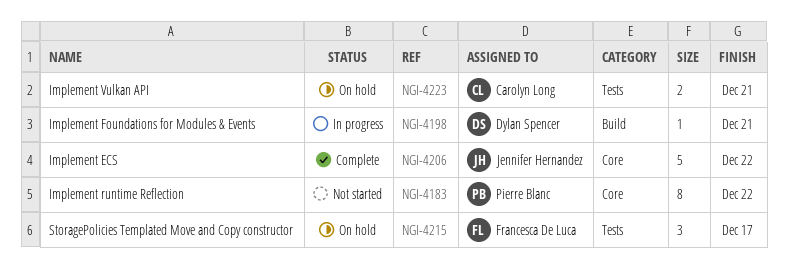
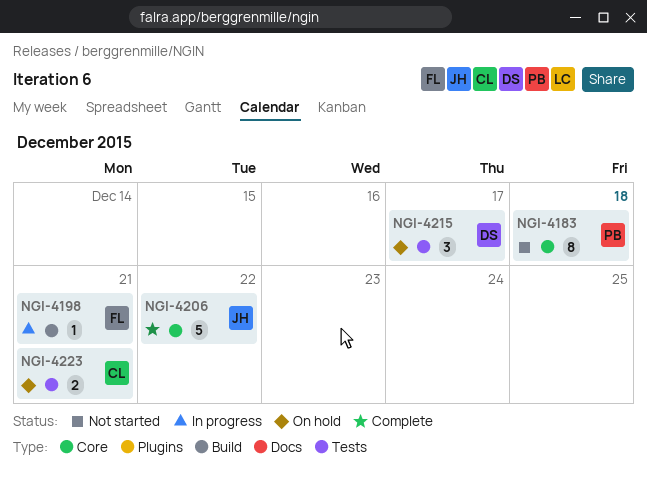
NGI-4183, due: Dec 22 -> Dec 18
NGI-4198, owner: Dylan Spencer -> Francesca De Luca
NGI-4215, owner: Francesca De Luca -> Dylan Spencer

